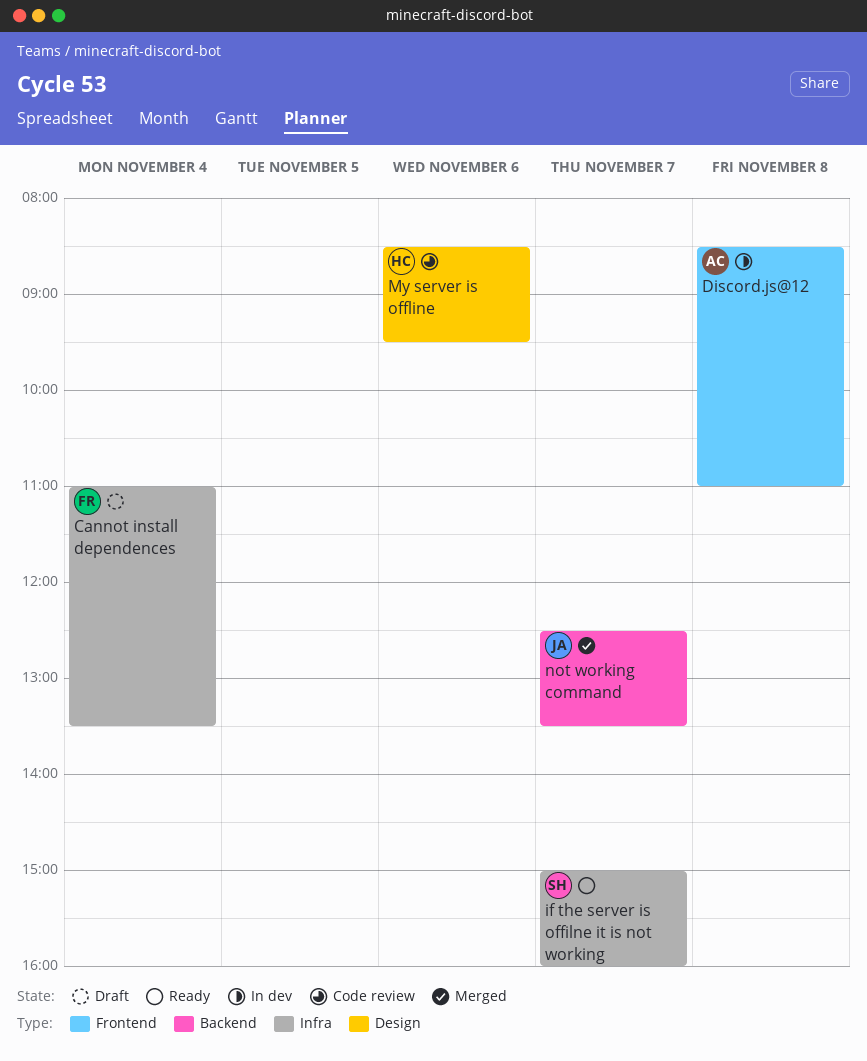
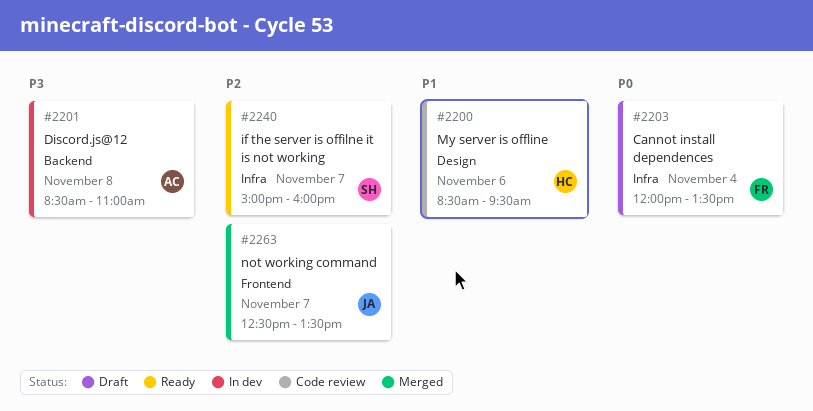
Cannot install dependences, begins: 11:00 -> 12:00
Discord.js@12, label: Frontend -> Backend
not working command, label: Backend -> Frontend

